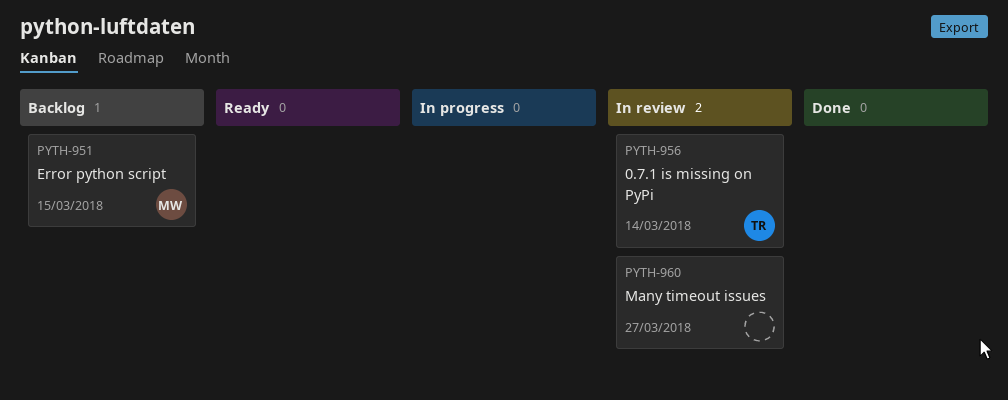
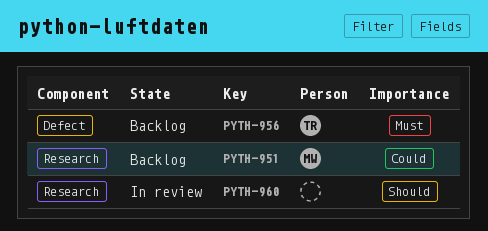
PYTH-956, status: In review -> Backlog

